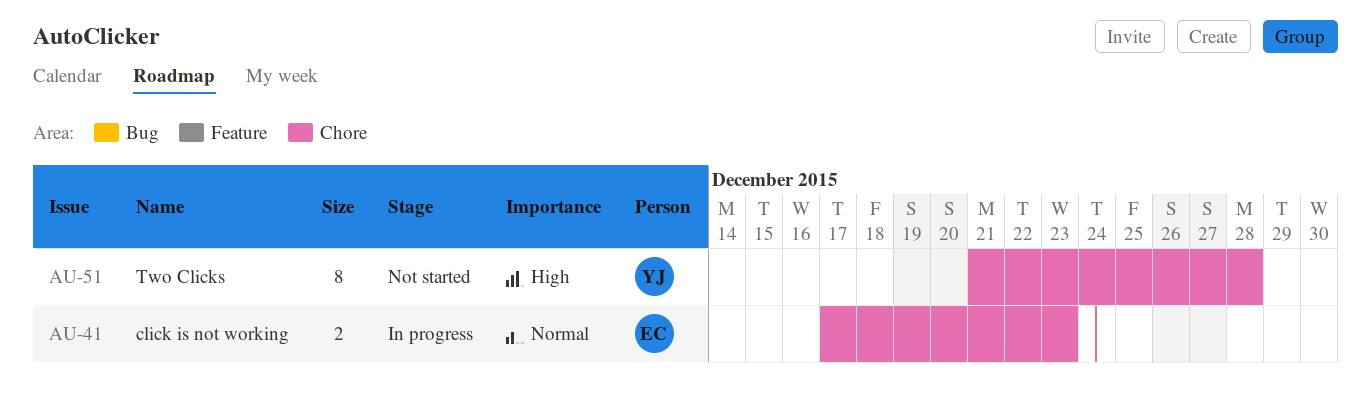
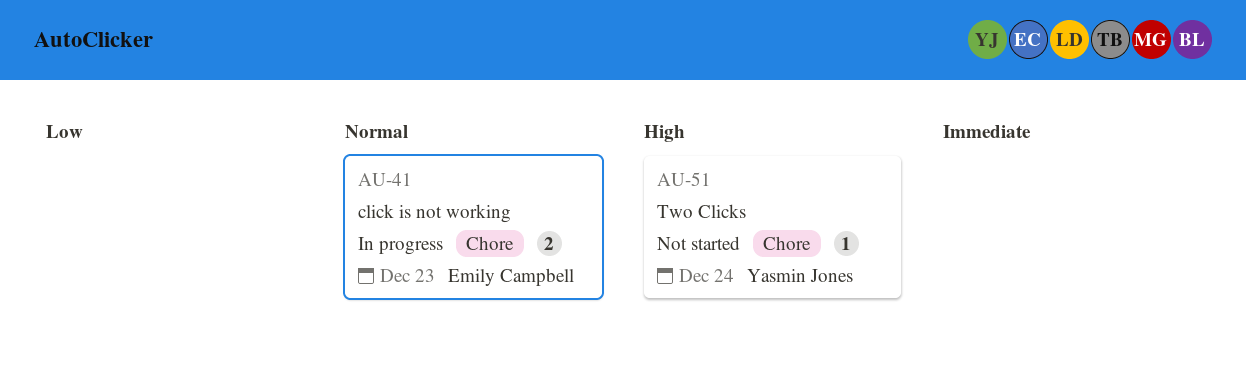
AU-51, estimate: 8 -> 1
AU-51, due: Dec 28 -> Dec 24

